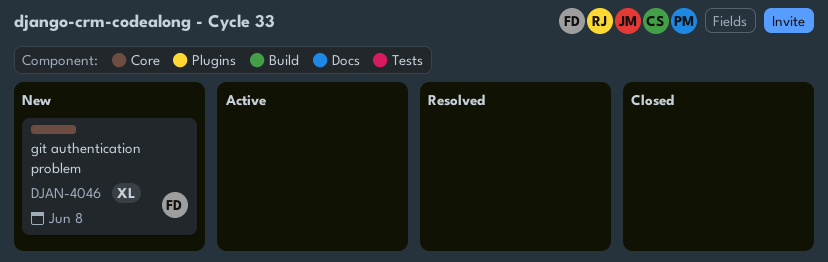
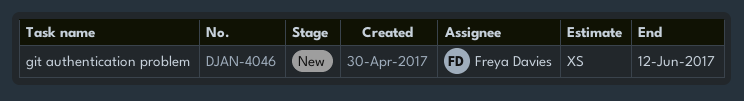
DJAN-4046, estimate: XL -> XS
DJAN-4046, due: Jun 8 -> Jun 12

